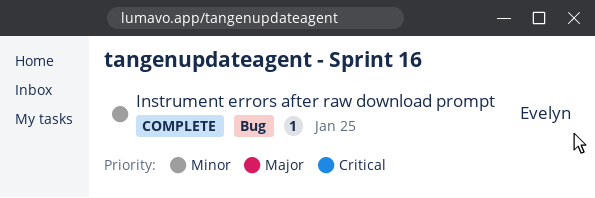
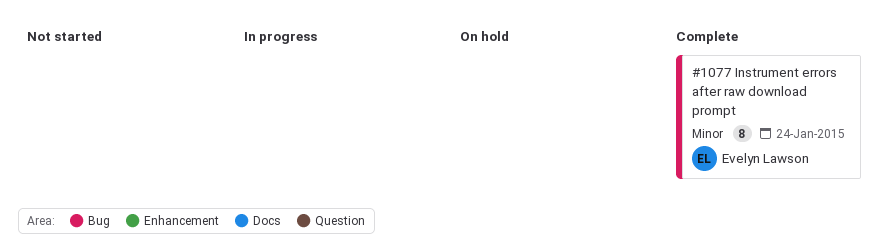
Instrument errors after raw download prompt, estimate: 1 -> 8
Instrument errors after raw download prompt, due: Jan 25 -> Jan 24

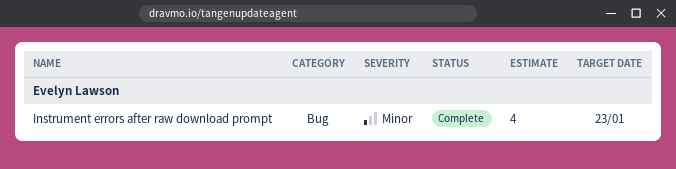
Instrument errors after raw download prompt, estimate: 8 -> 4
Instrument errors after raw download prompt, due: Jan 24 -> Jan 23

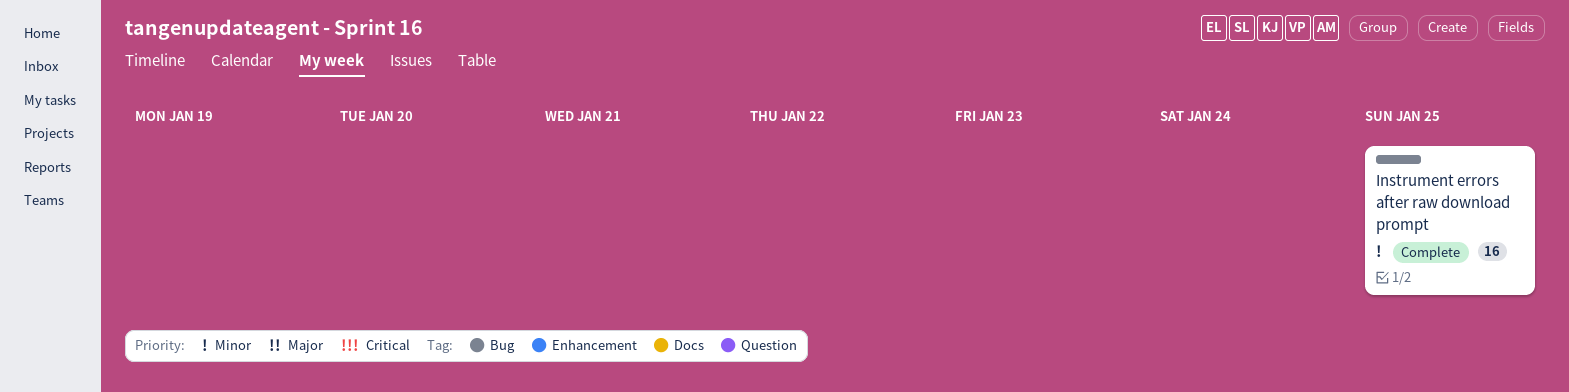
Instrument errors after raw download prompt, estimate: 4 -> 16
Instrument errors after raw download prompt, due: Jan 23 -> Jan 25

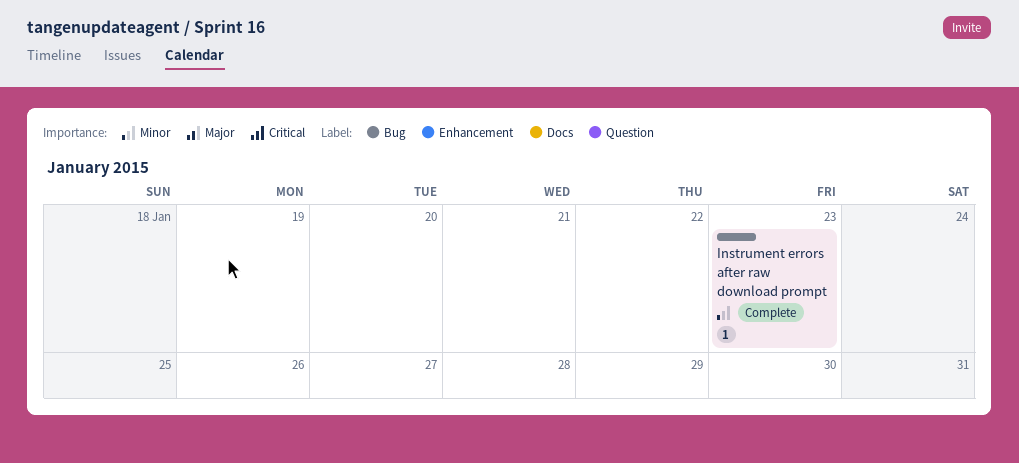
Instrument errors after raw download prompt, estimate: 16 -> 1
Instrument errors after raw download prompt, due: Jan 25 -> Jan 23

